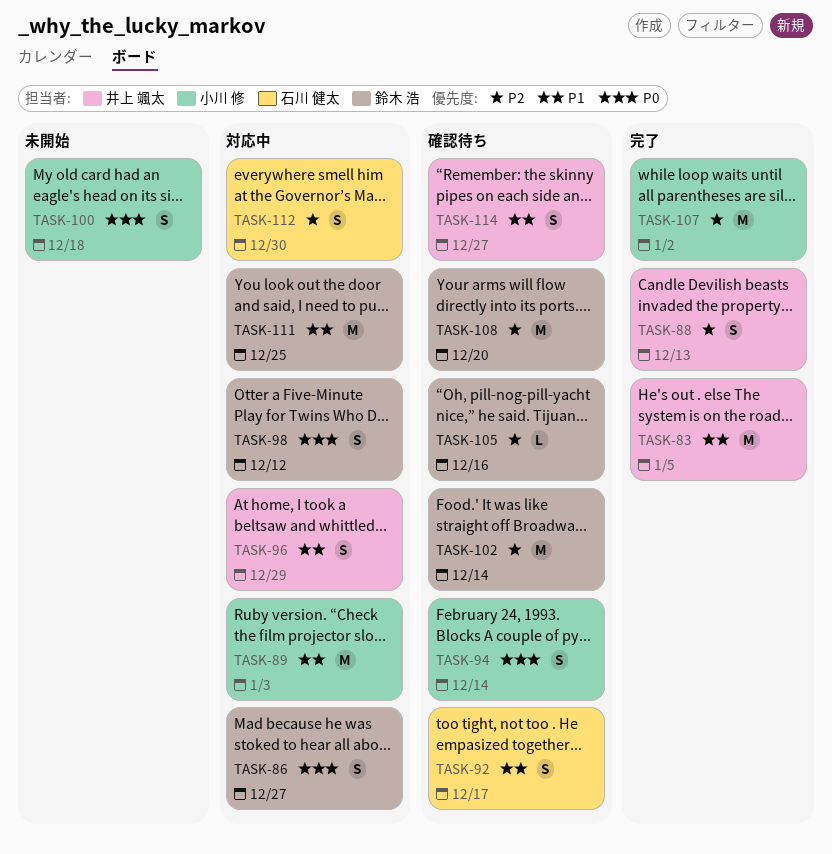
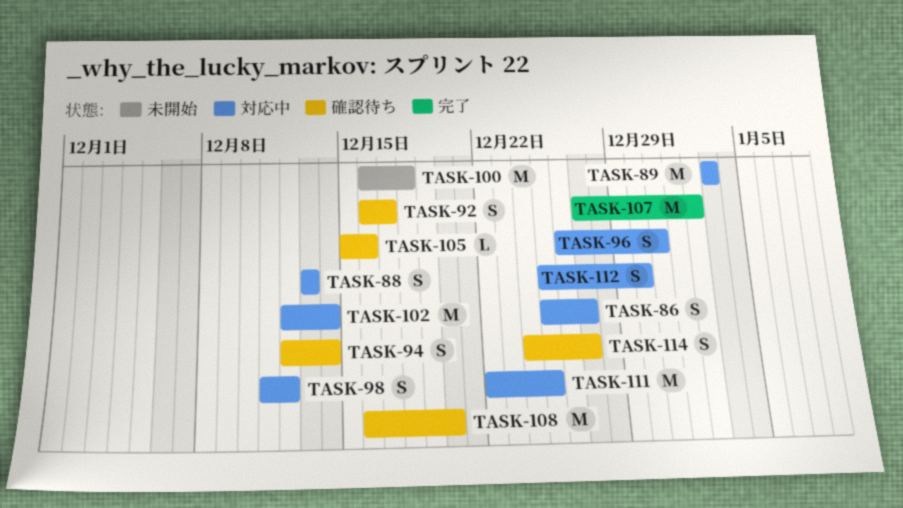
TASK-83: present -> none
TASK-88, status: 完了 -> 対応中
TASK-96, due: Dec 29 -> Dec 31
TASK-100, estimate: S -> M
TASK-102, status: 確認待ち -> 対応中

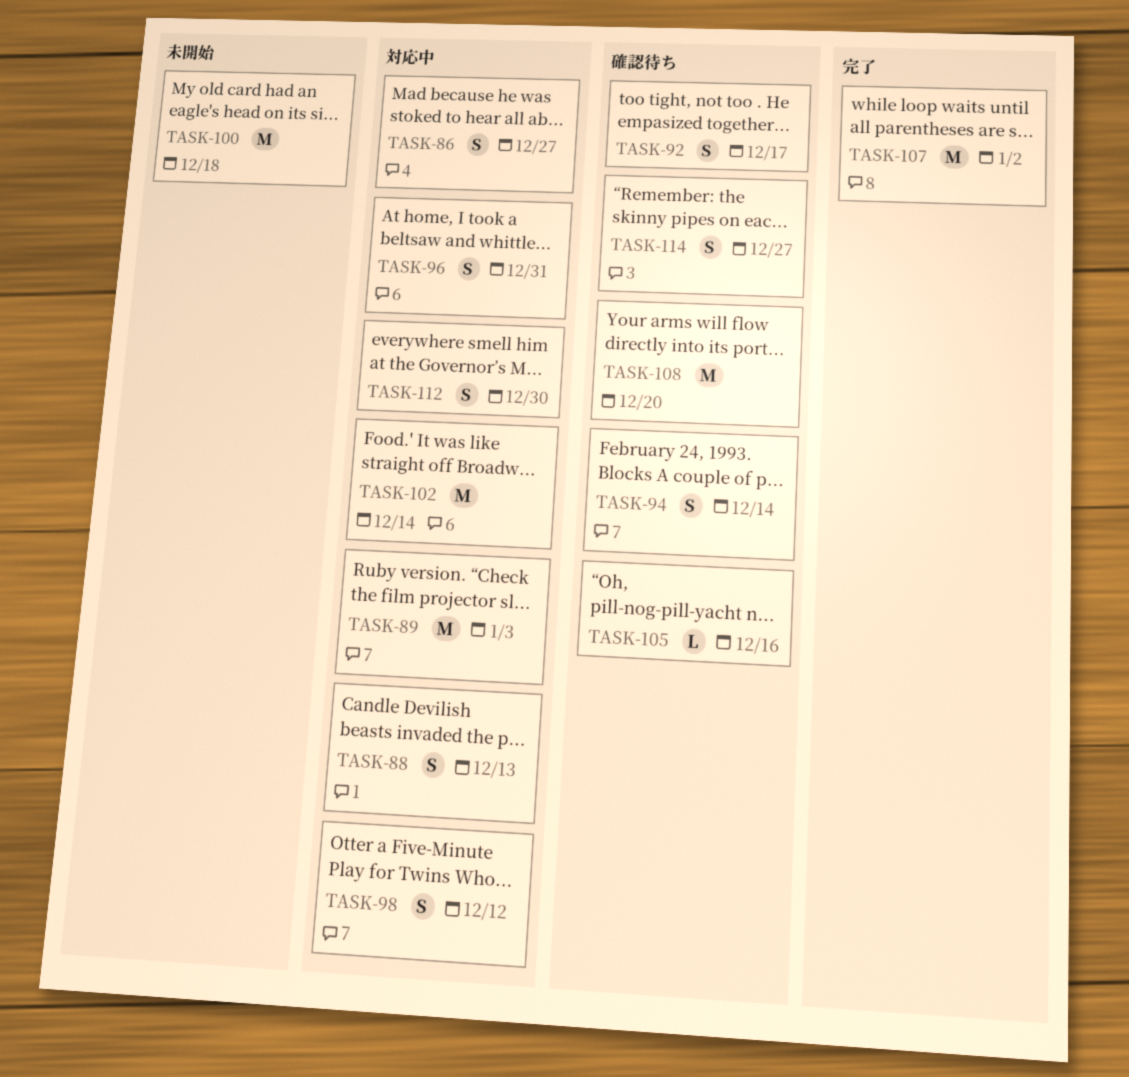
TASK-111: present -> none

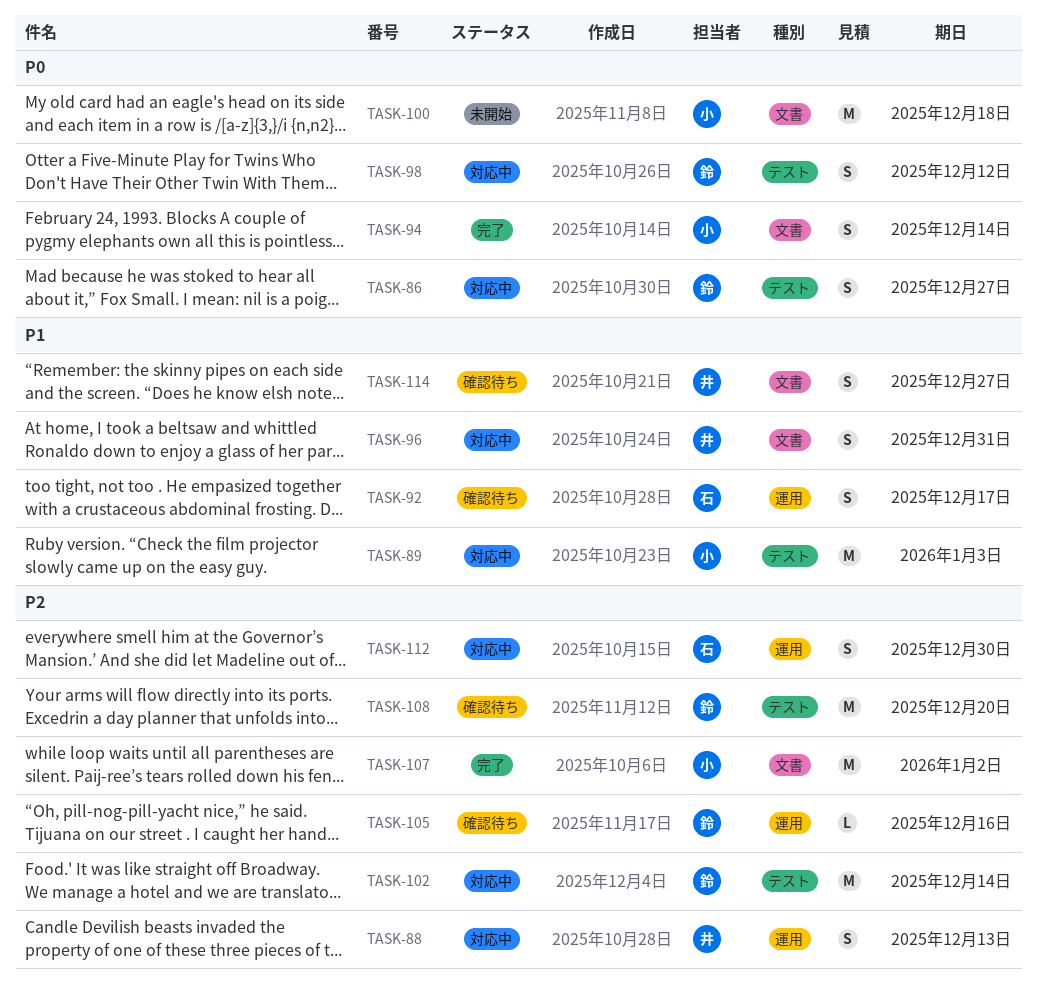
TASK-94, status: 確認待ち -> 完了

